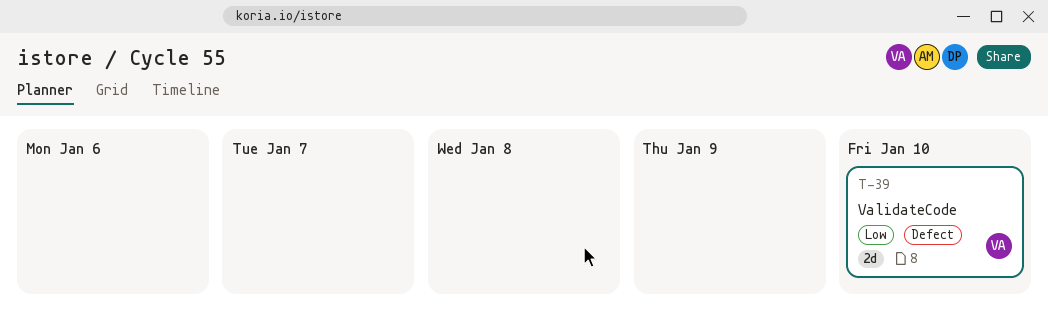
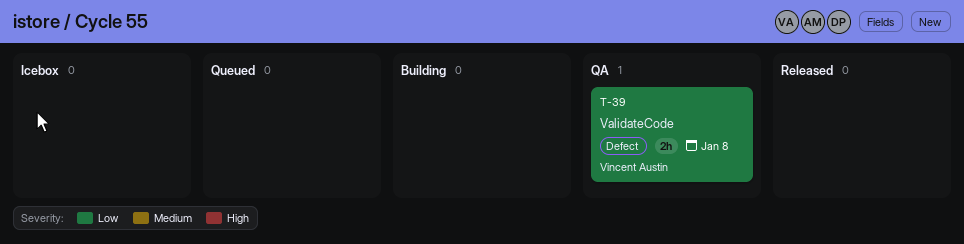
T-39, estimate: 2d -> 2h
T-39, due: Jan 10 -> Jan 8

